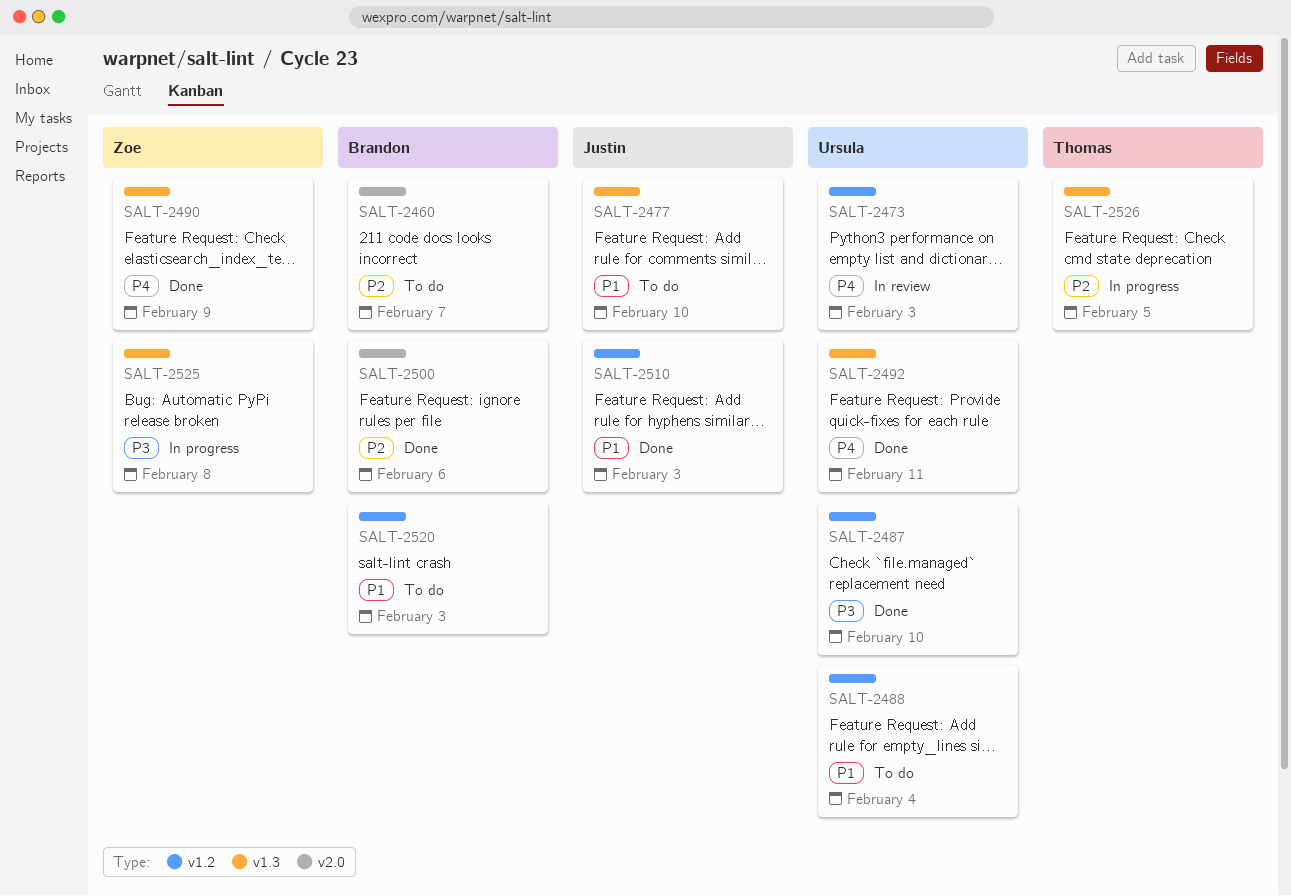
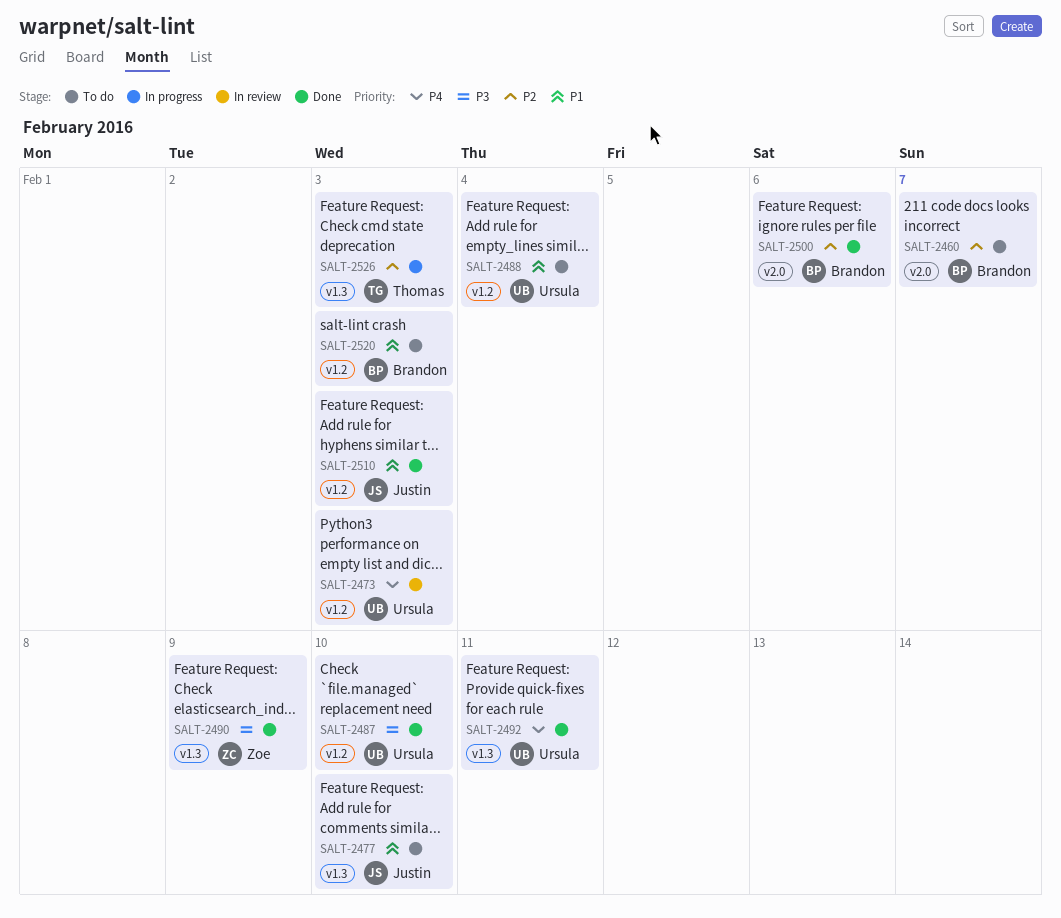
SALT-2490, priority: P4 -> P3
SALT-2525: present -> none
SALT-2526, due: Feb 5 -> Feb 3

